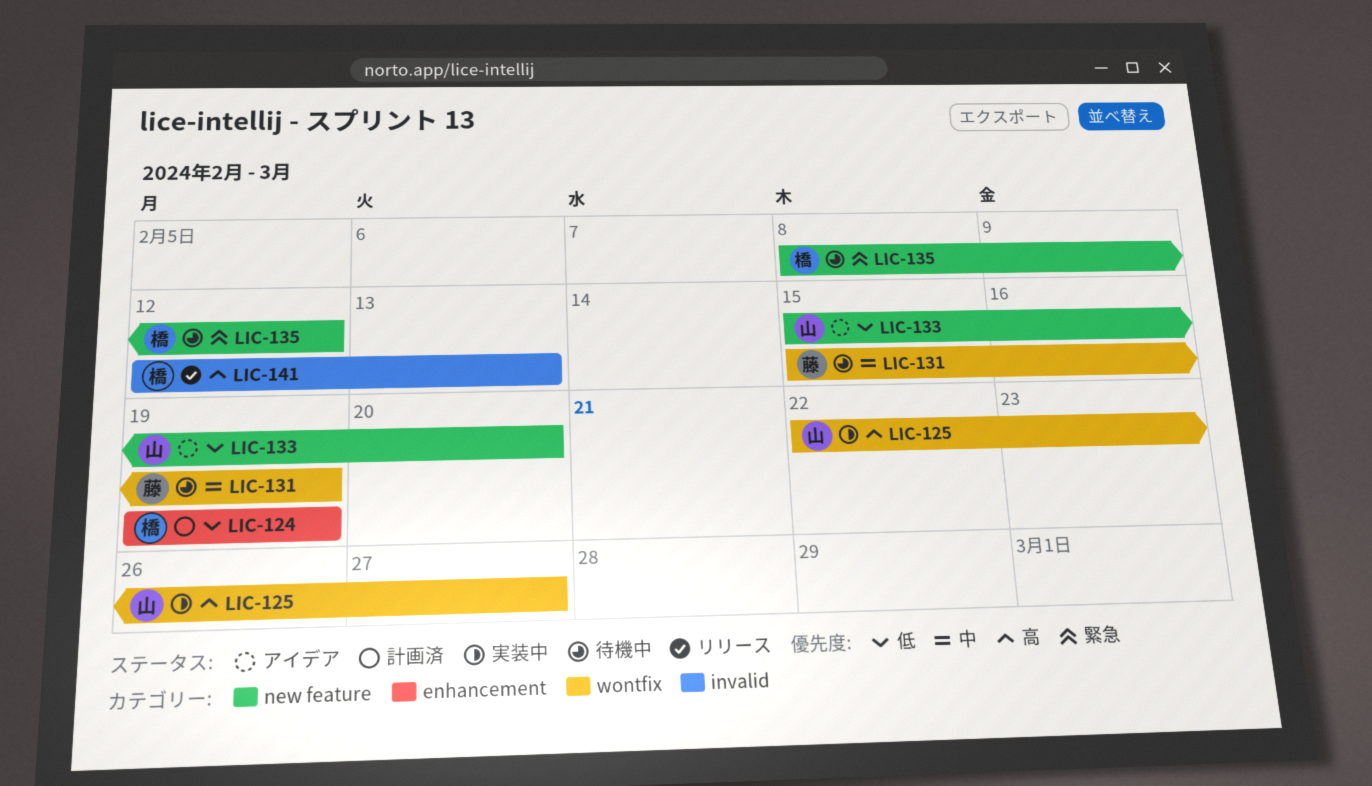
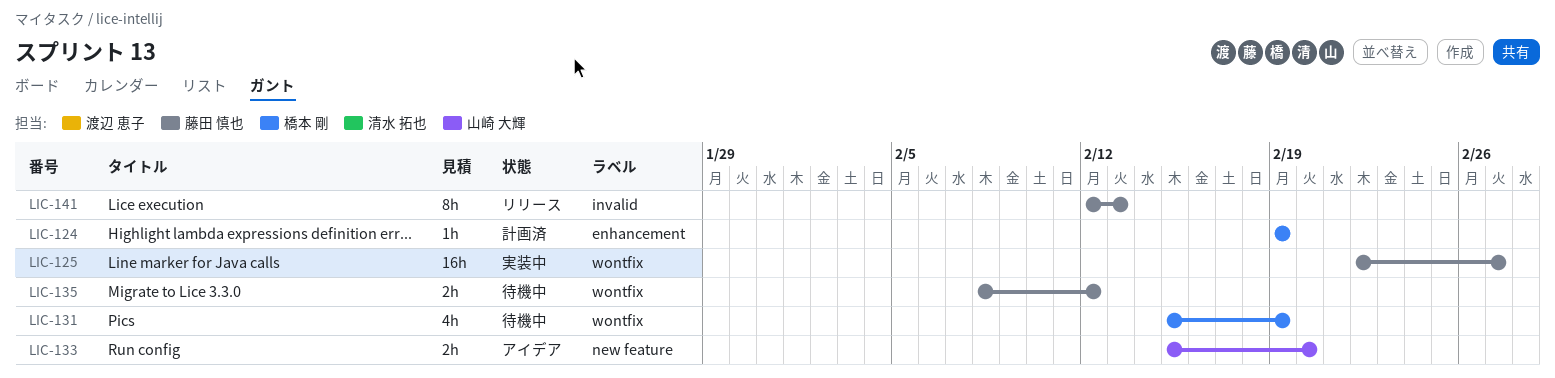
LIC-125, owner: 山崎 大輝 -> 藤田 慎也
LIC-131, owner: 藤田 慎也 -> 橋本 剛
LIC-135, owner: 橋本 剛 -> 藤田 慎也
LIC-135, label: new feature -> wontfix
LIC-141, owner: 橋本 剛 -> 藤田 慎也

